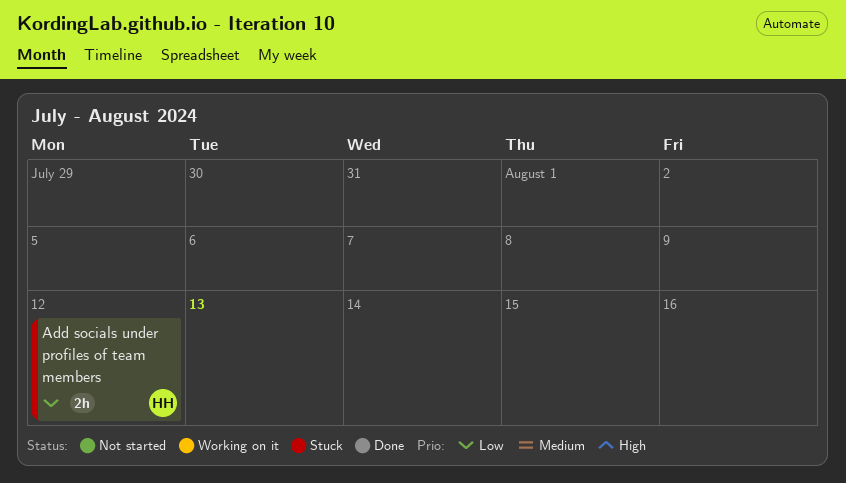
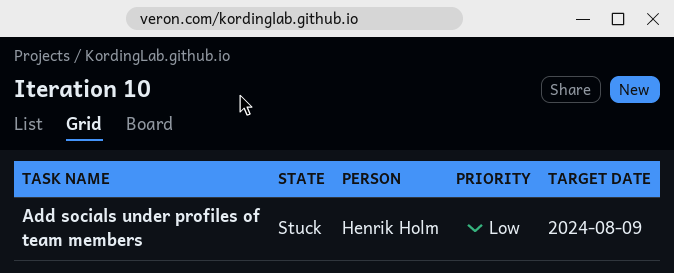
Add socials under profiles of team members, due: Aug 12 -> Aug 9

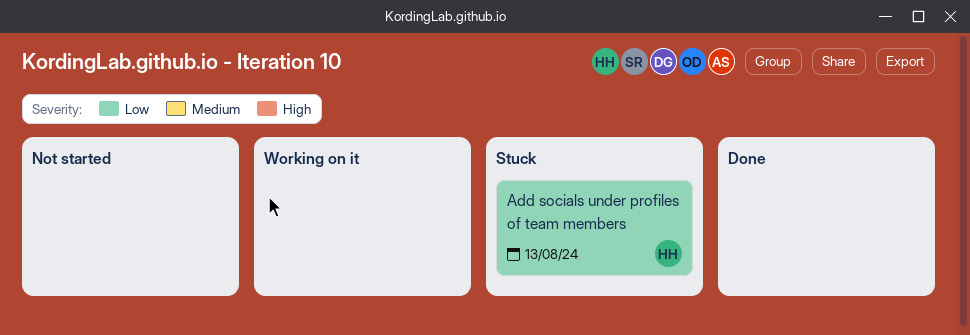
Add socials under profiles of team members, due: Aug 9 -> Aug 13

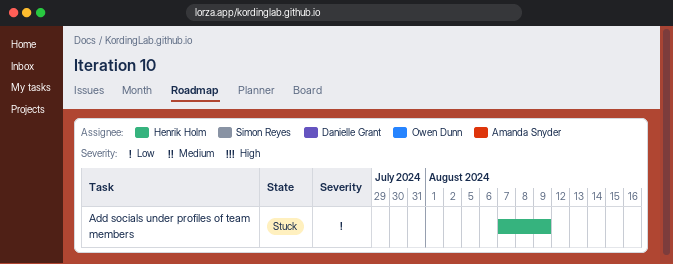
Add socials under profiles of team members, due: Aug 13 -> Aug 9

